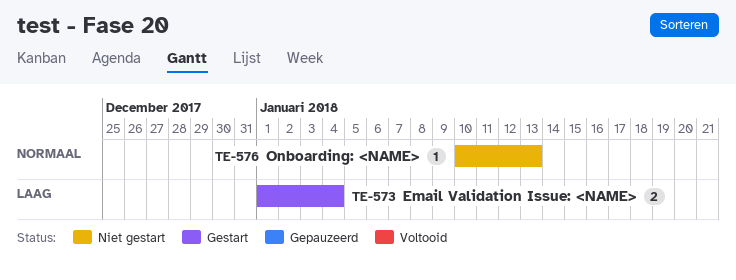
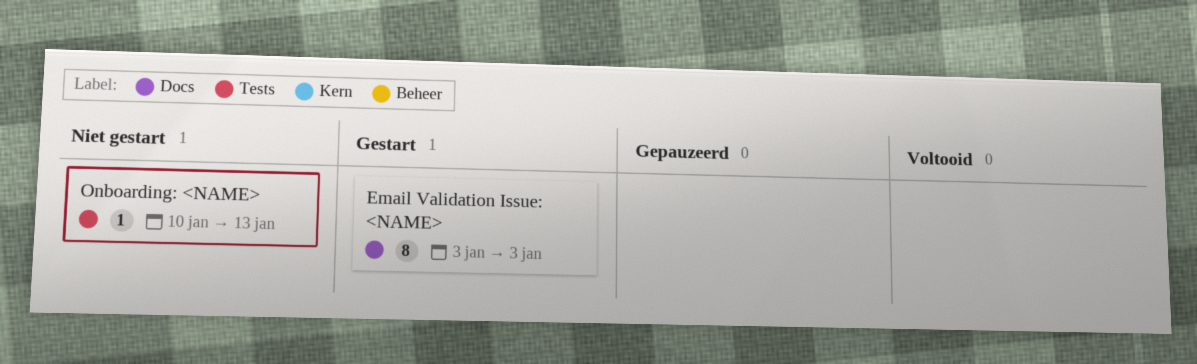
Email Validation Issue: <NAME>, estimate: 2 -> 8
Email Validation Issue: <NAME>, start: Jan 1 -> Jan 3
Email Validation Issue: <NAME>, due: Jan 4 -> Jan 3

